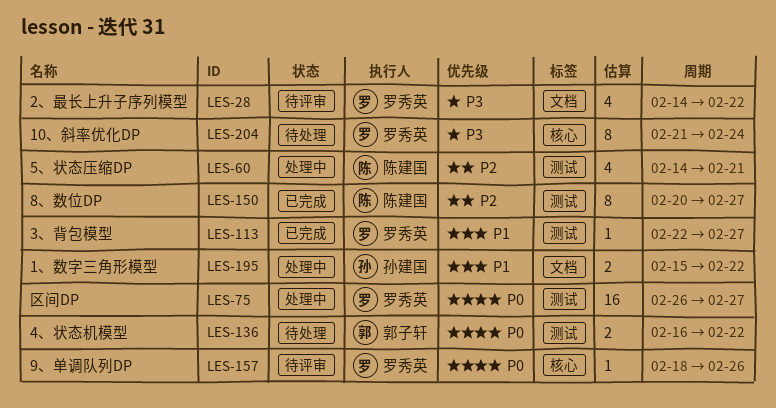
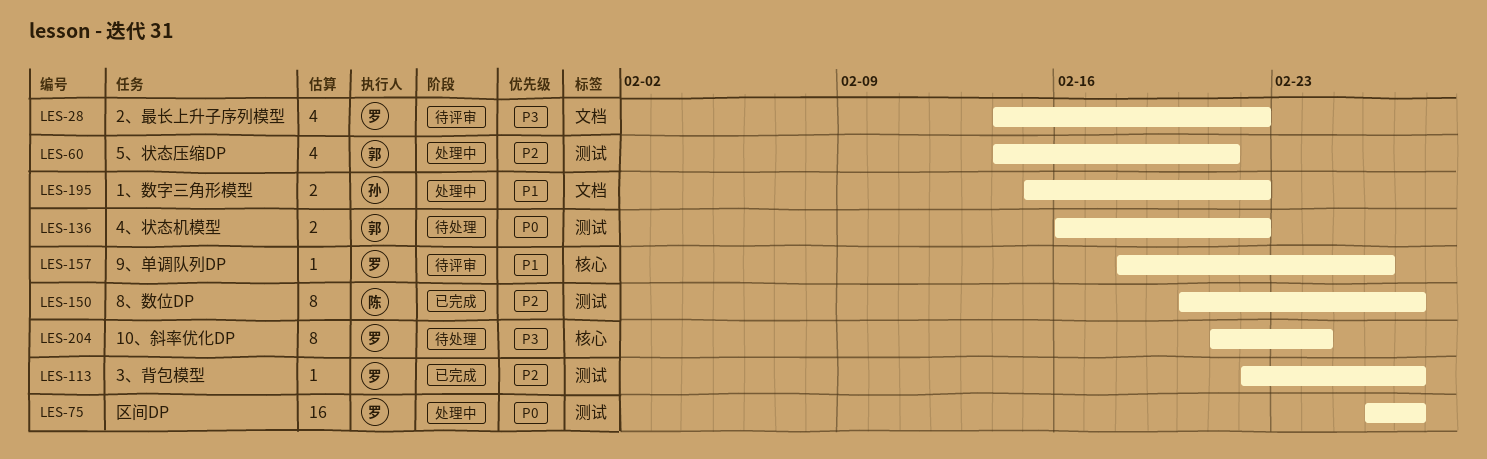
LES-60, owner: 陈建国 -> 郭子轩
LES-113, priority: P1 -> P2
LES-157, priority: P0 -> P1

